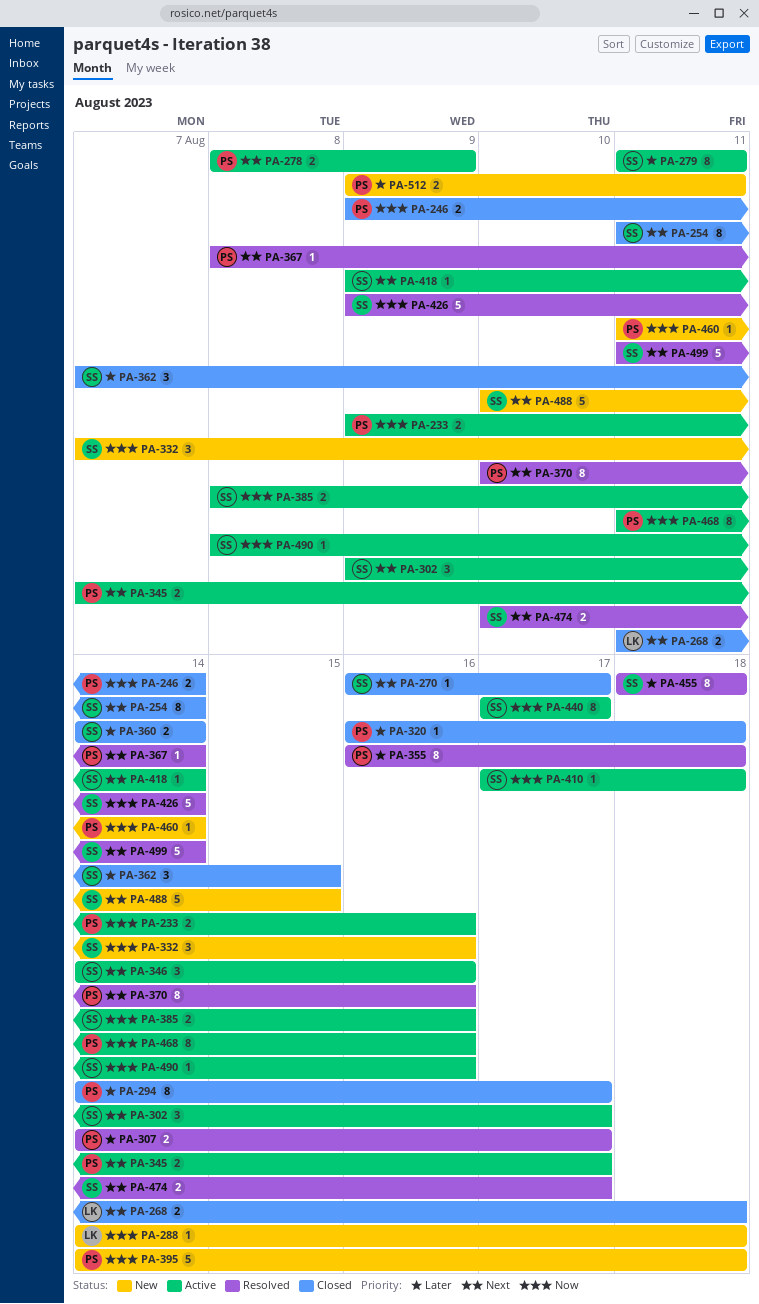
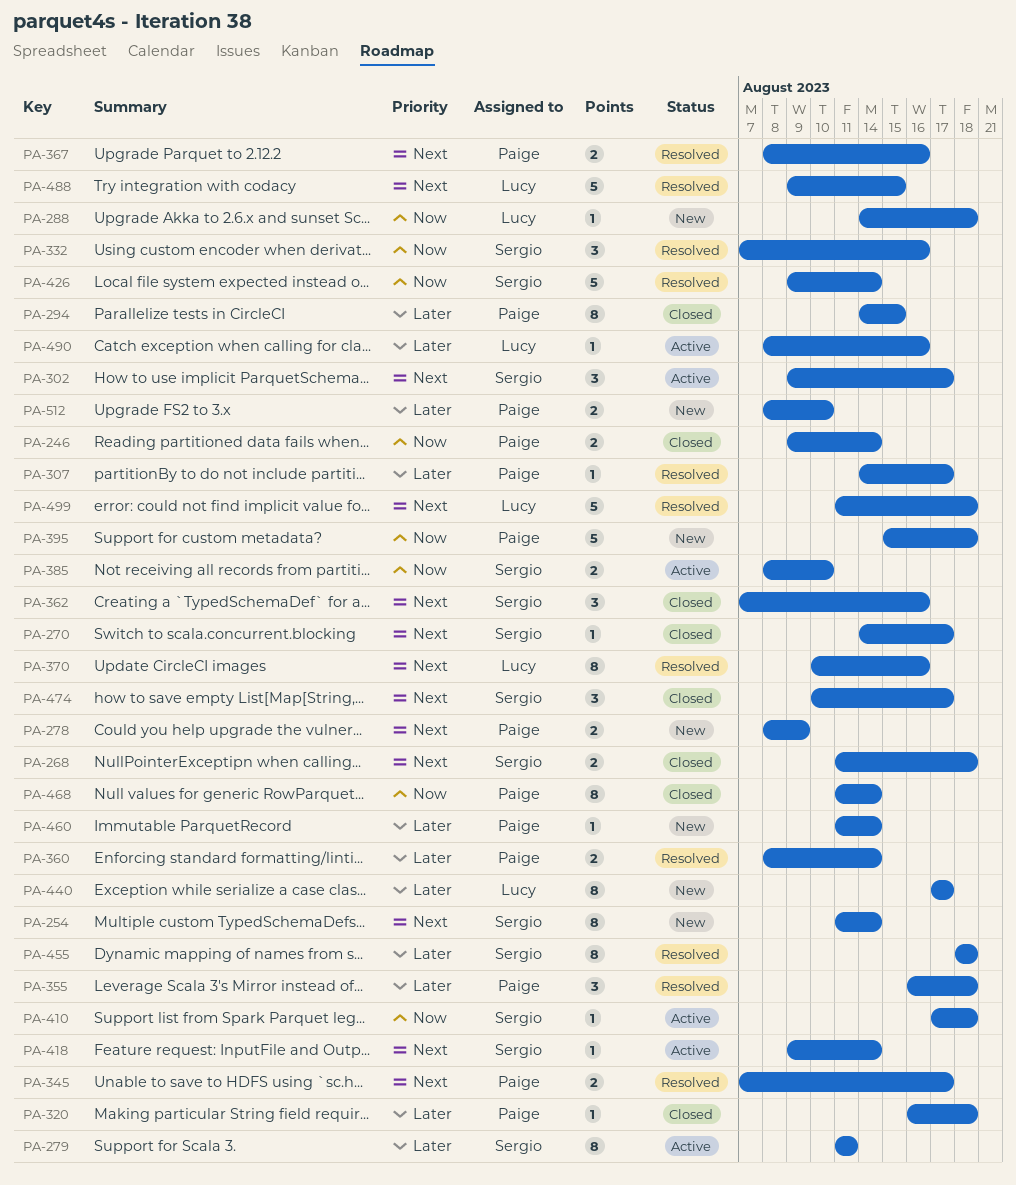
PA-233: present -> none
PA-254, status: Closed -> New
PA-268, owner: Lucy -> Sergio
PA-270, start: Aug 16 -> Aug 14
PA-278, status: Active -> New
PA-294, due: Aug 17 -> Aug 15
PA-307, estimate: 2 -> 1
PA-332, status: New -> Resolved
PA-345, status: Active -> Resolved
PA-346: present -> none
PA-355, estimate: 8 -> 3
PA-360, status: Closed -> Resolved
PA-360, owner: Sergio -> Paige
PA-360, start: Aug 14 -> Aug 8
PA-362, priority: Later -> Next
PA-362, due: Aug 15 -> Aug 16
PA-367, estimate: 1 -> 2
PA-367, due: Aug 14 -> Aug 16
PA-370, owner: Paige -> Lucy
PA-385, due: Aug 16 -> Aug 10
PA-395, start: Aug 14 -> Aug 15
PA-440, status: Active -> New
PA-440, owner: Sergio -> Lucy
PA-440, priority: Now -> Later
PA-460, priority: Now -> Later
PA-468, status: Active -> Closed
PA-468, due: Aug 16 -> Aug 14
PA-474, status: Resolved -> Closed
PA-474, estimate: 2 -> 3
PA-488, status: New -> Resolved
PA-488, owner: Sergio -> Lucy
PA-488, start: Aug 10 -> Aug 9
PA-490, owner: Sergio -> Lucy
PA-490, priority: Now -> Later
PA-499, owner: Sergio -> Lucy
PA-499, due: Aug 14 -> Aug 18
PA-512, start: Aug 9 -> Aug 8
PA-512, due: Aug 11 -> Aug 10

